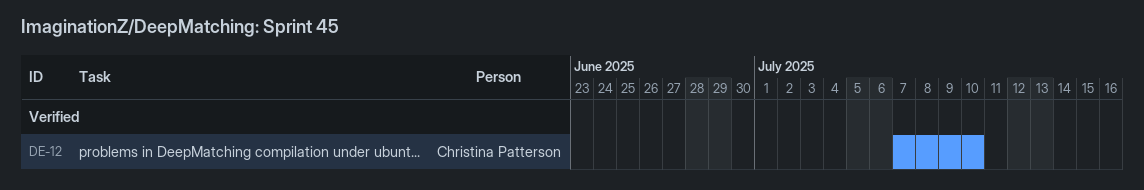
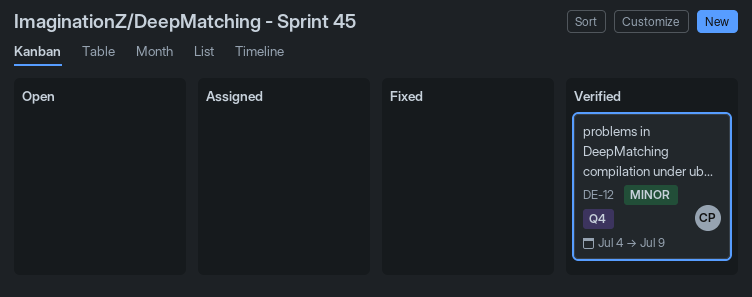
DE-12, start: Jul 7 -> Jul 4
DE-12, due: Jul 10 -> Jul 9

